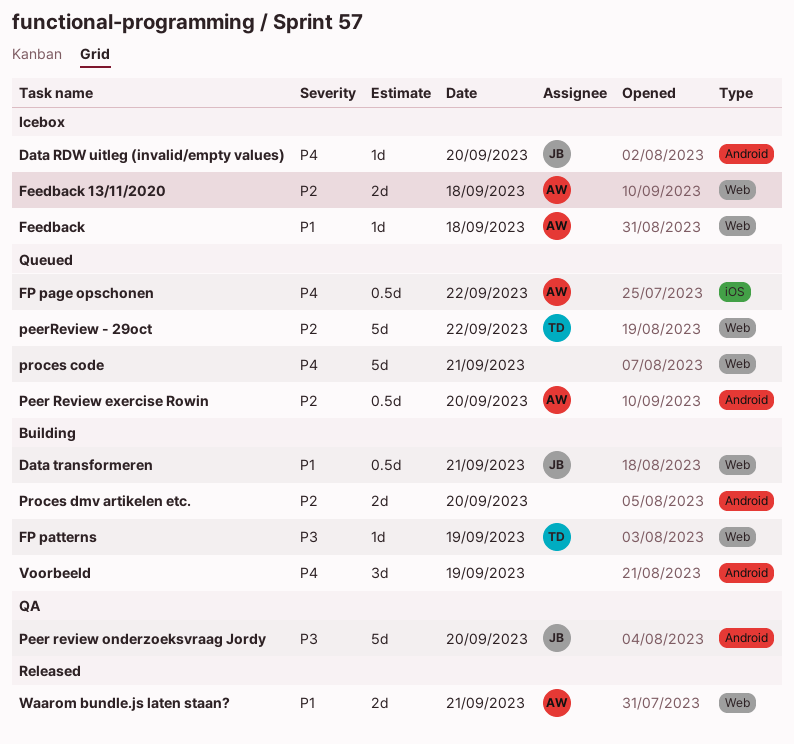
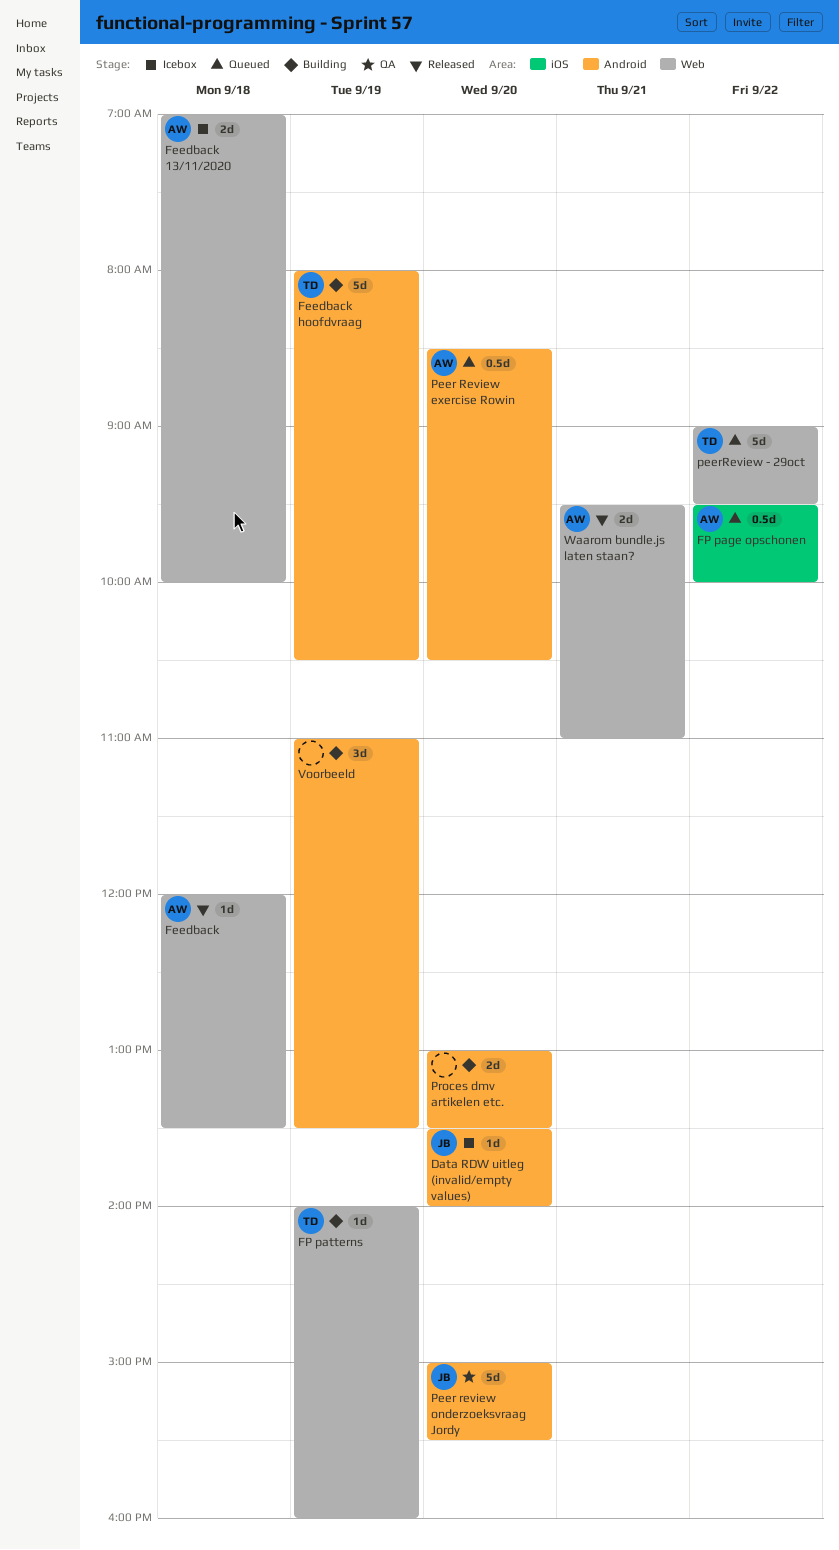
Data transformeren: present -> none
Feedback, status: Icebox -> Released
Feedback hoofdvraag: none -> present
proces code: present -> none

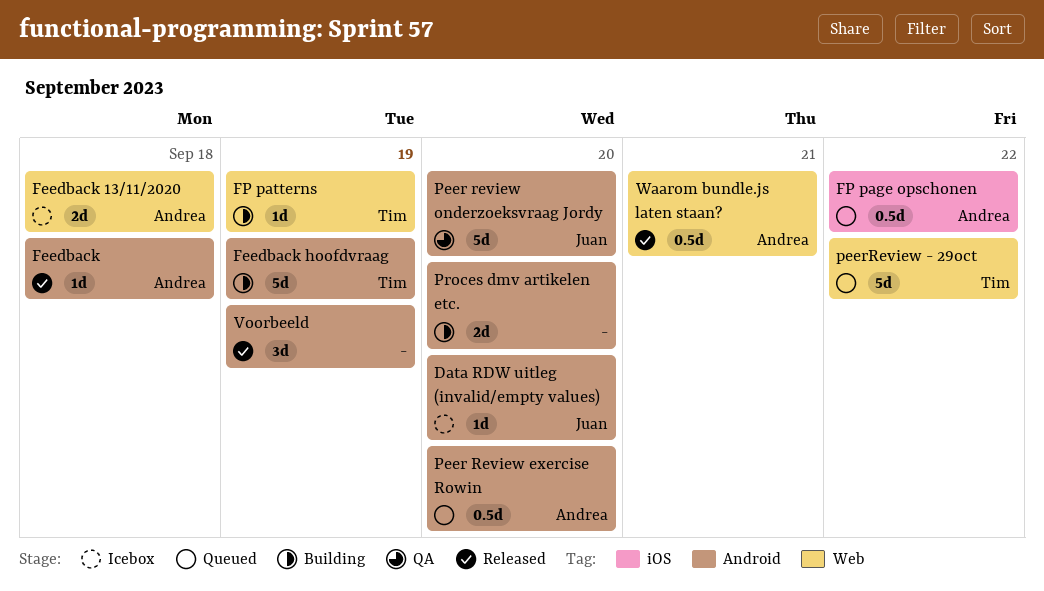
Feedback, label: Web -> Android
Voorbeeld, status: Building -> Released
Waarom bundle.js laten staan?, estimate: 2d -> 0.5d

